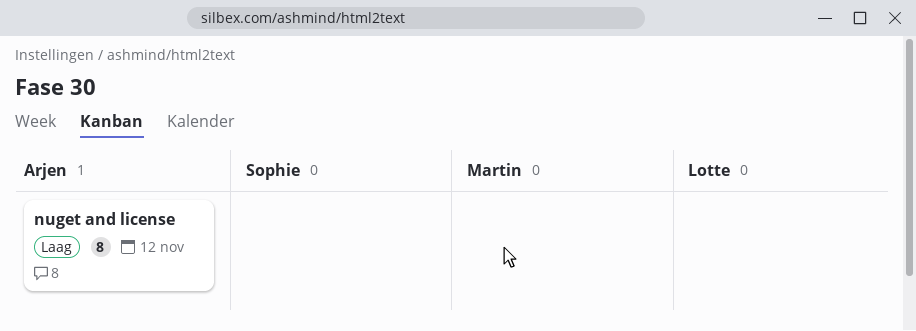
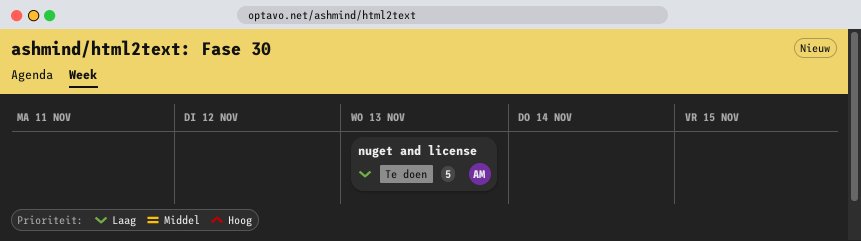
nuget and license, estimate: 8 -> 5
nuget and license, due: Nov 12 -> Nov 13

